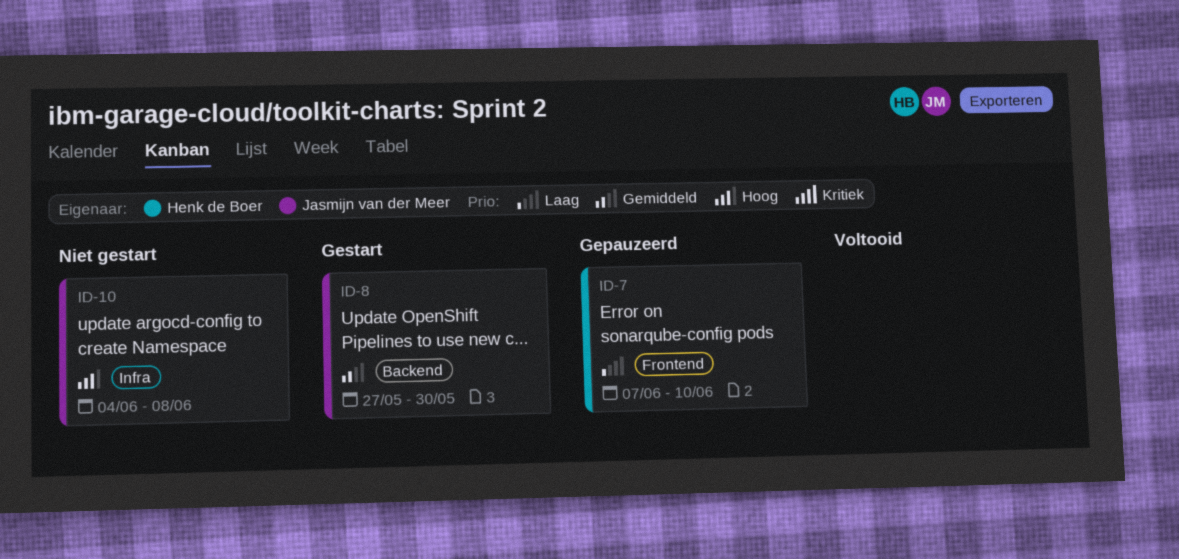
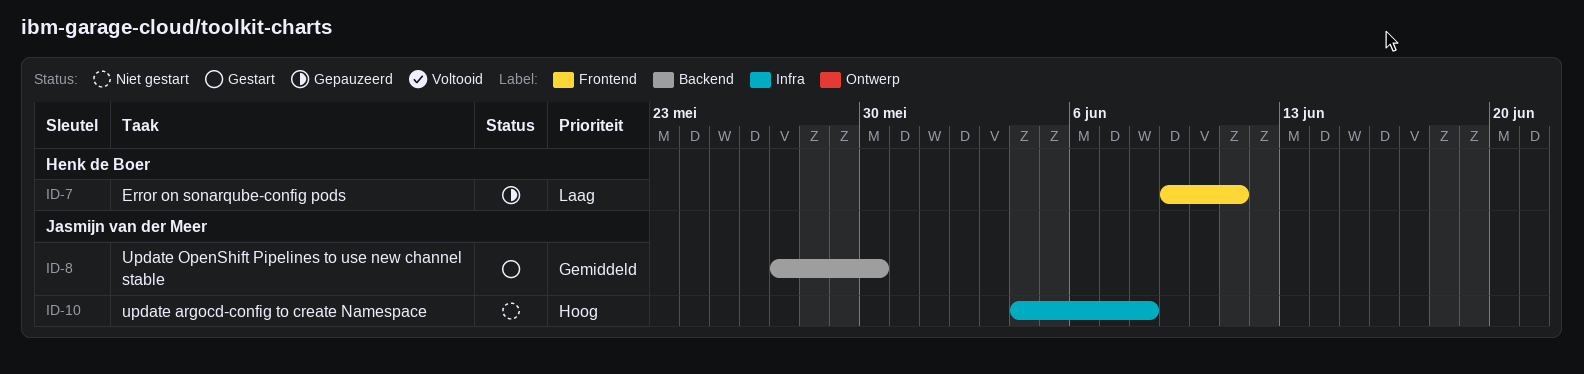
ID-7, start: Jun 7 -> Jun 9
ID-7, due: Jun 10 -> Jun 11

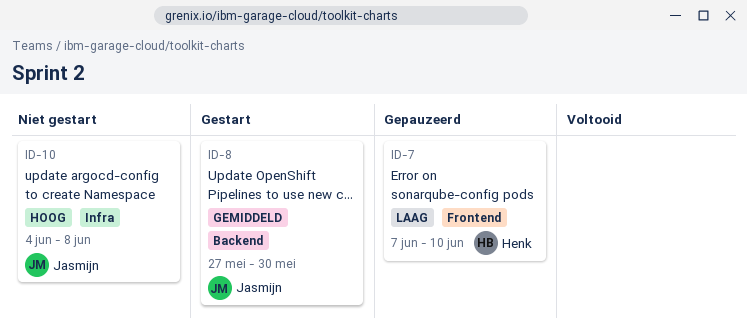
ID-7, start: Jun 9 -> Jun 7
ID-7, due: Jun 11 -> Jun 10

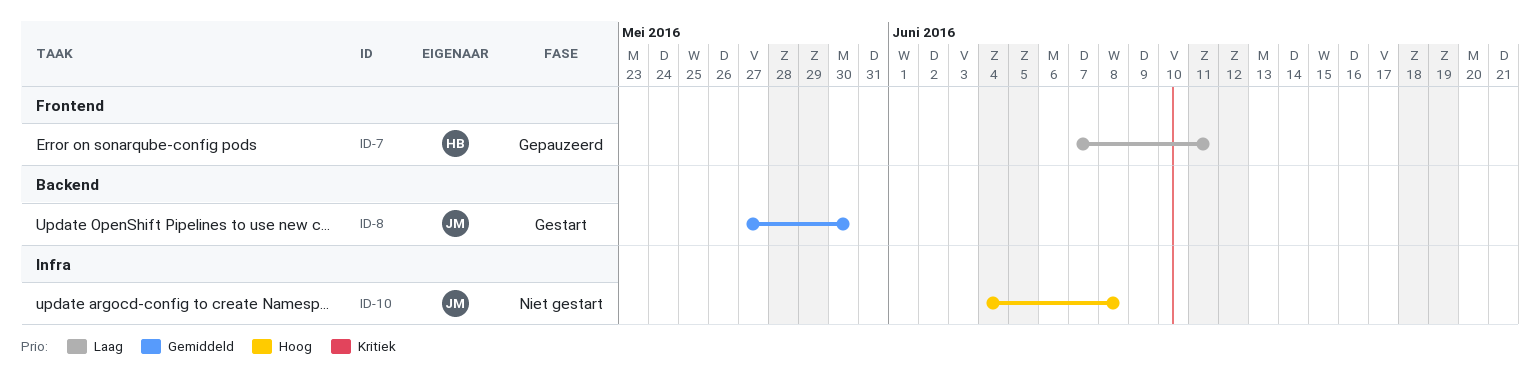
ID-7, due: Jun 10 -> Jun 11

